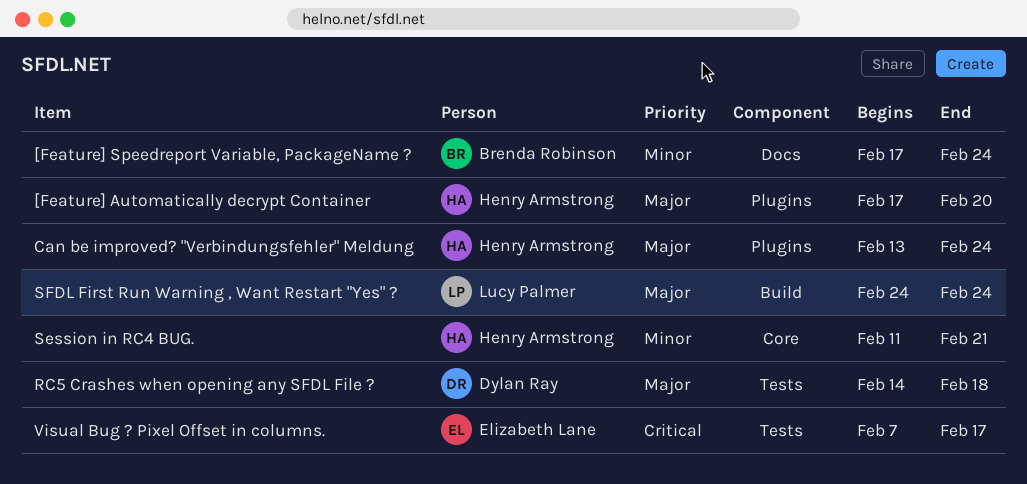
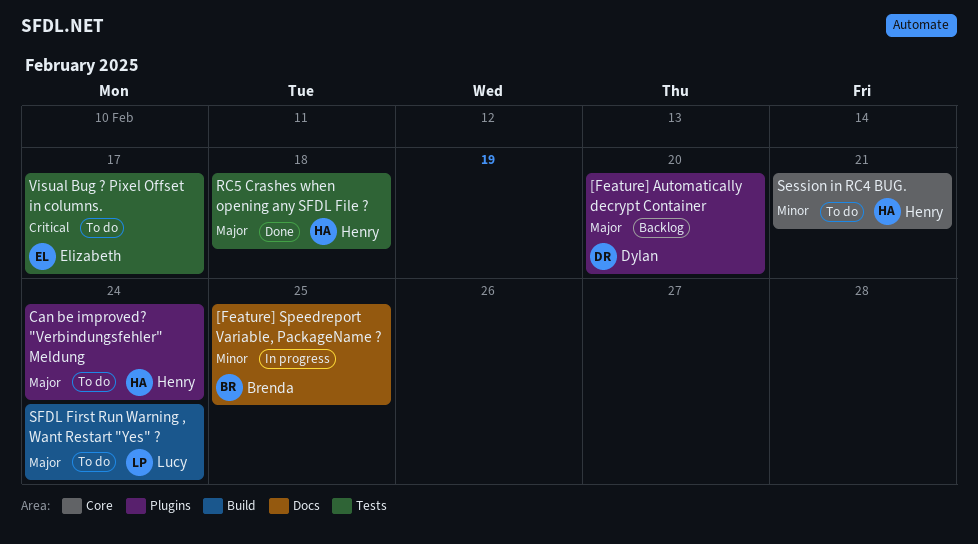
[Feature] Automatically decrypt Container, owner: Henry Armstrong -> Dylan Ray
[Feature] Speedreport Variable, PackageName ?, due: Feb 24 -> Feb 25
RC5 Crashes when opening any SFDL File ?, owner: Dylan Ray -> Henry Armstrong

